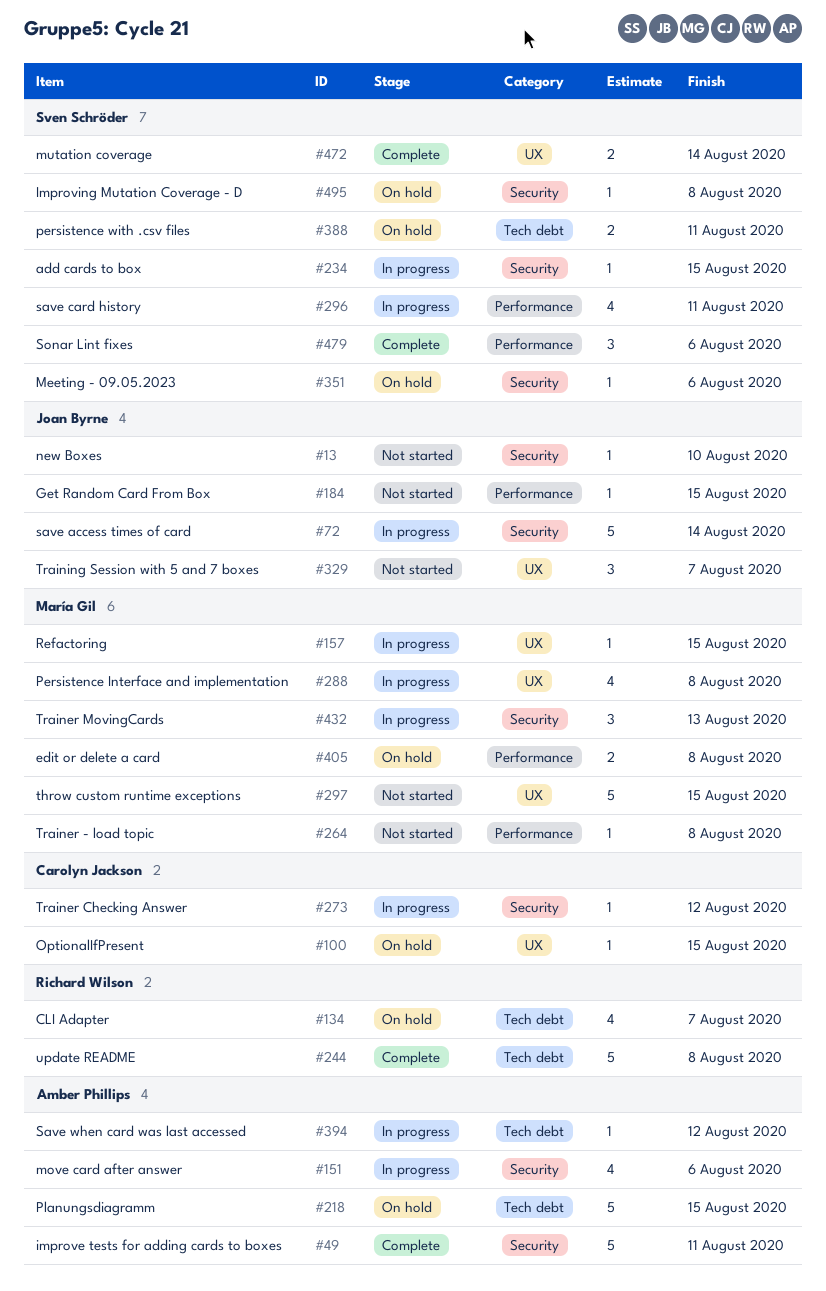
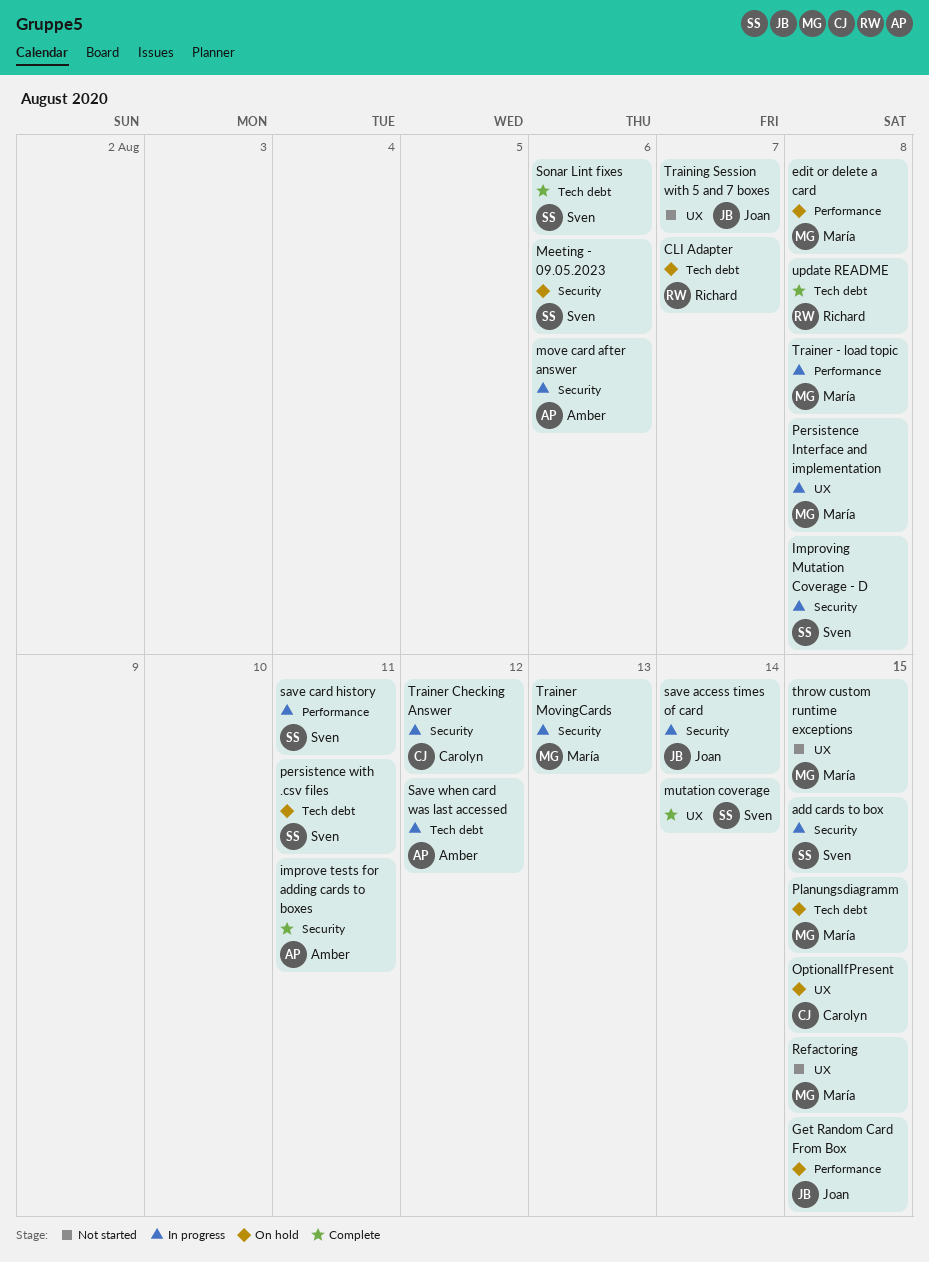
Get Random Card From Box, status: Not started -> On hold
Improving Mutation Coverage - D, status: On hold -> In progress
new Boxes: present -> none
Planungsdiagramm, owner: Amber Phillips -> María Gil
Refactoring, status: In progress -> Not started
Sonar Lint fixes, label: Performance -> Tech debt
Trainer - load topic, status: Not started -> In progress

